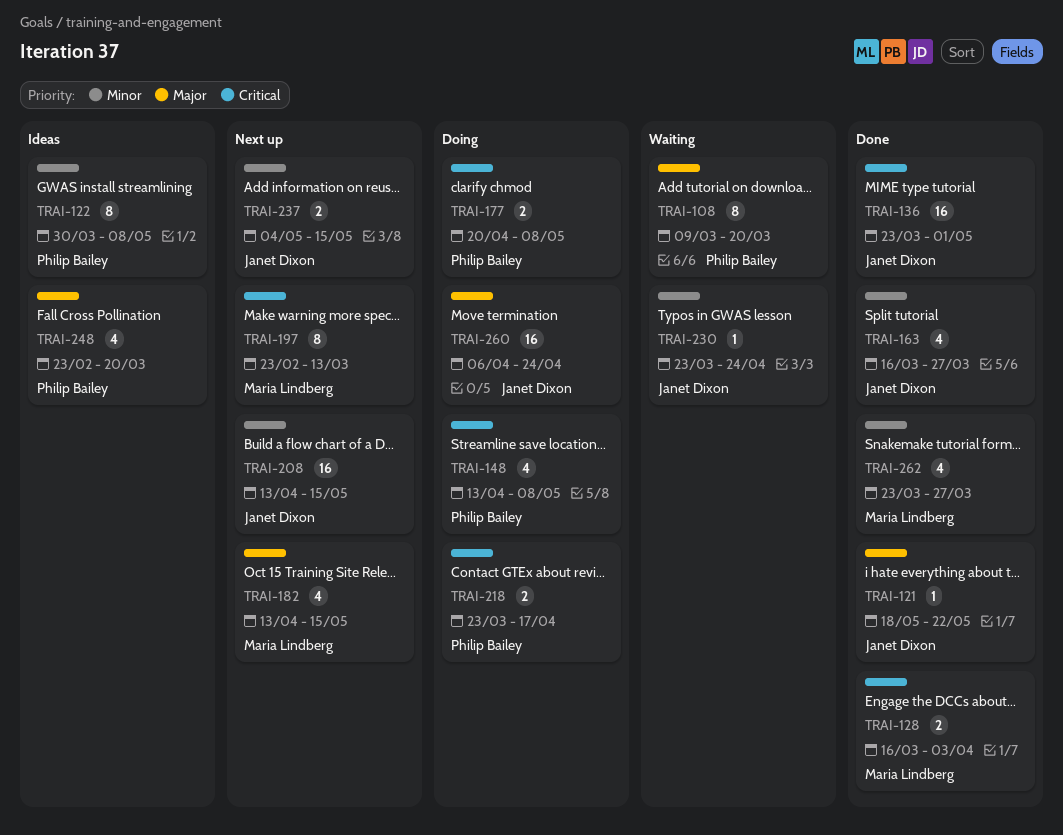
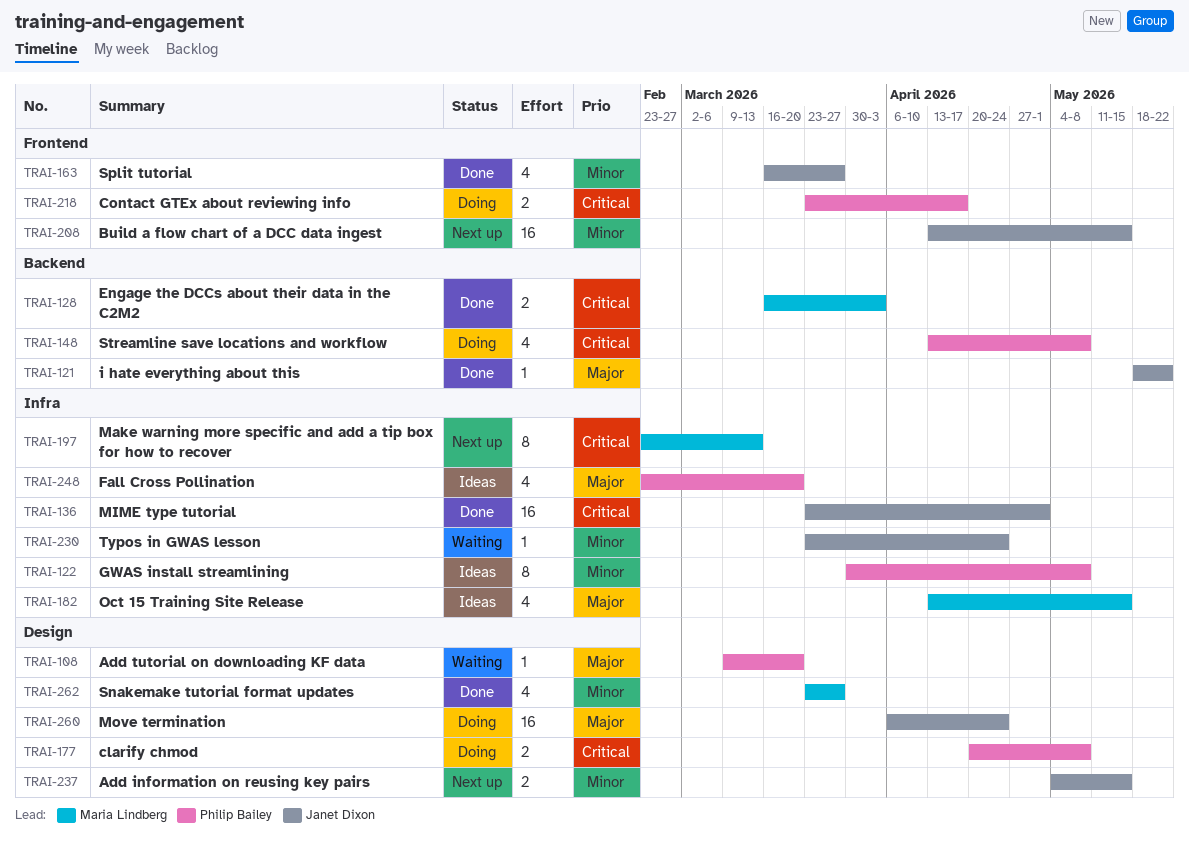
TRAI-108, estimate: 8 -> 1
TRAI-182, status: Next up -> Ideas

